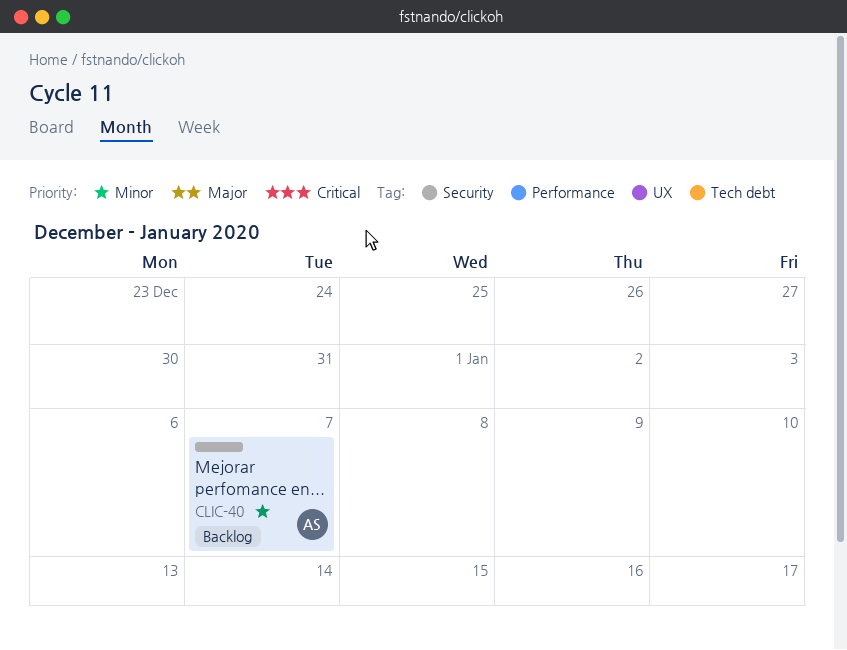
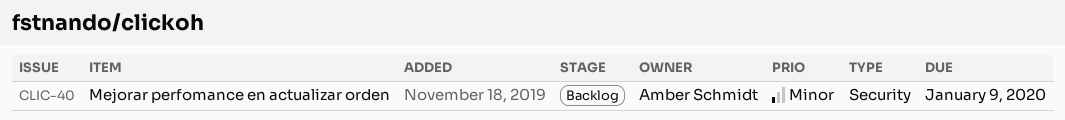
CLIC-40, due: Jan 7 -> Jan 9

